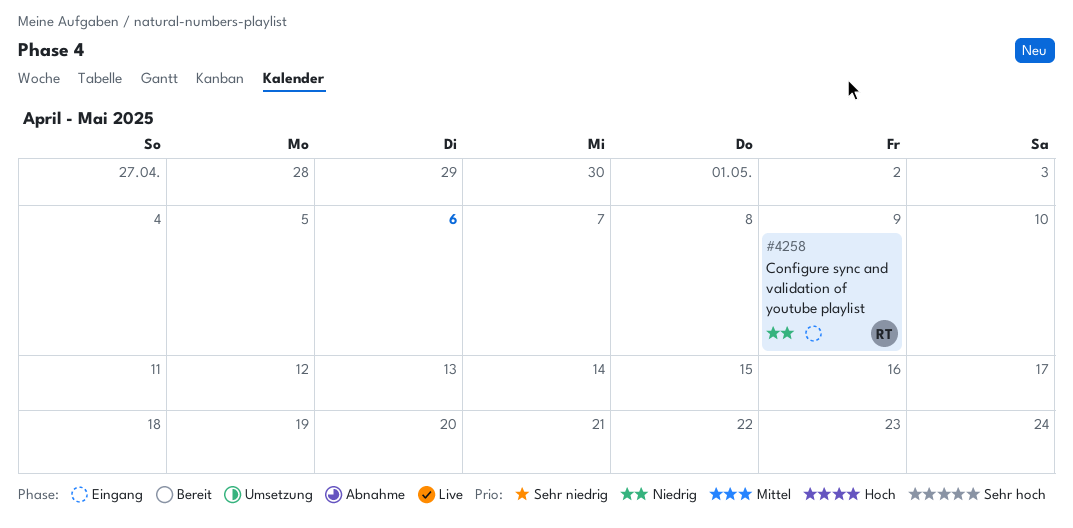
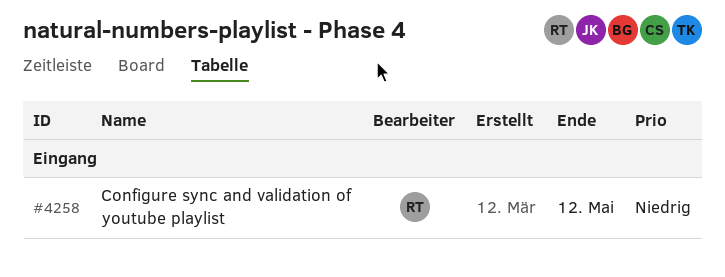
#4258, due: May 9 -> May 12

